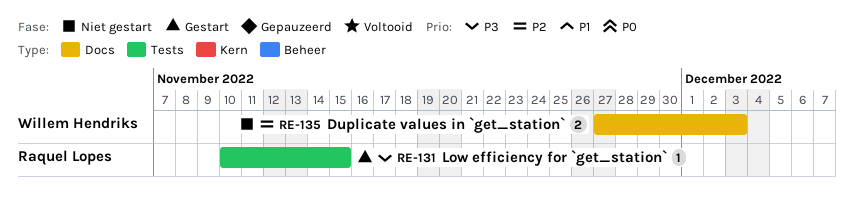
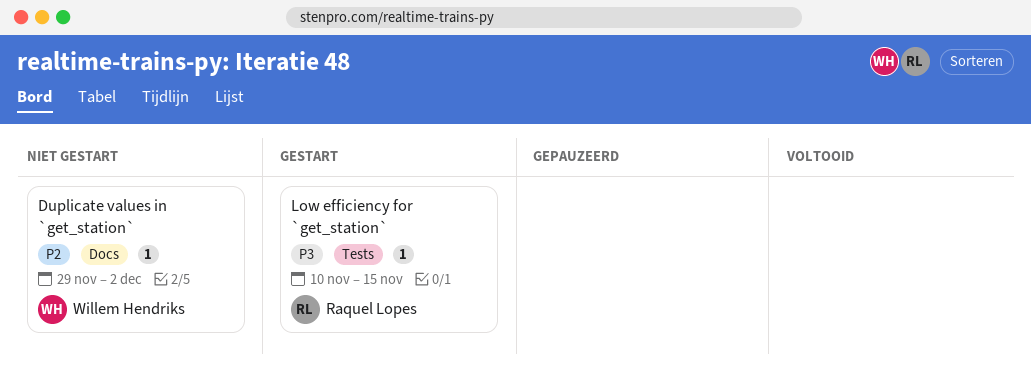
Duplicate values in `get_station`, estimate: 2 -> 1
Duplicate values in `get_station`, start: Nov 27 -> Nov 29
Duplicate values in `get_station`, due: Dec 3 -> Dec 2

